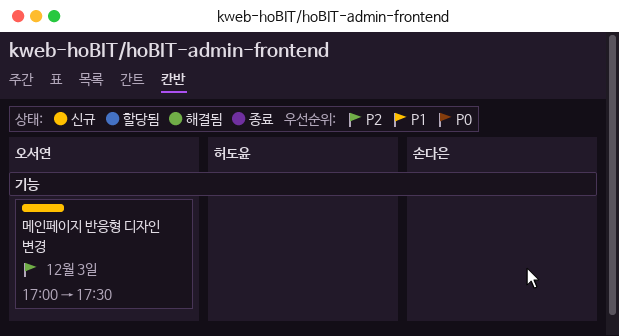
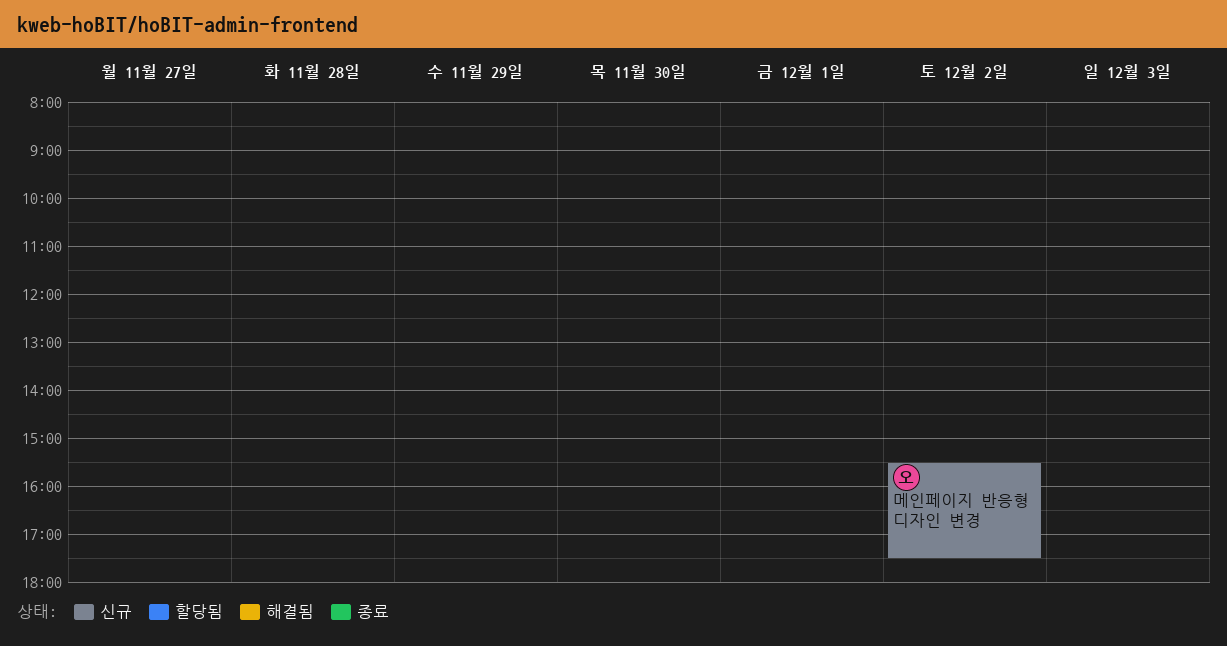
메인페이지 반응형 디자인 변경, day: Dec 3 -> Dec 2
메인페이지 반응형 디자인 변경, begins: 17:00 -> 15:30

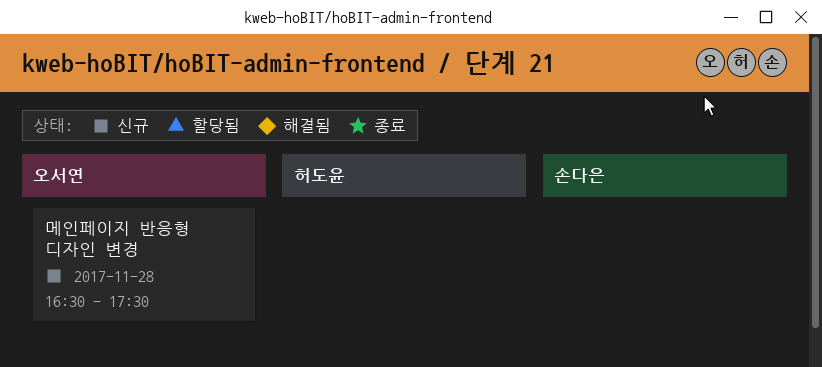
메인페이지 반응형 디자인 변경, day: Dec 2 -> Nov 28
메인페이지 반응형 디자인 변경, begins: 15:30 -> 16:30

